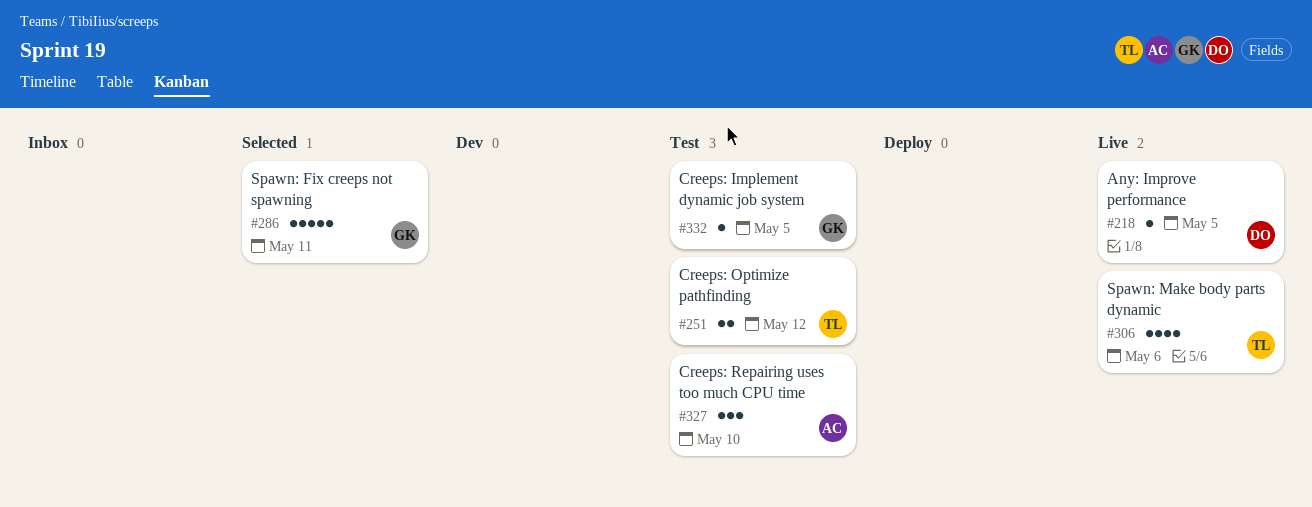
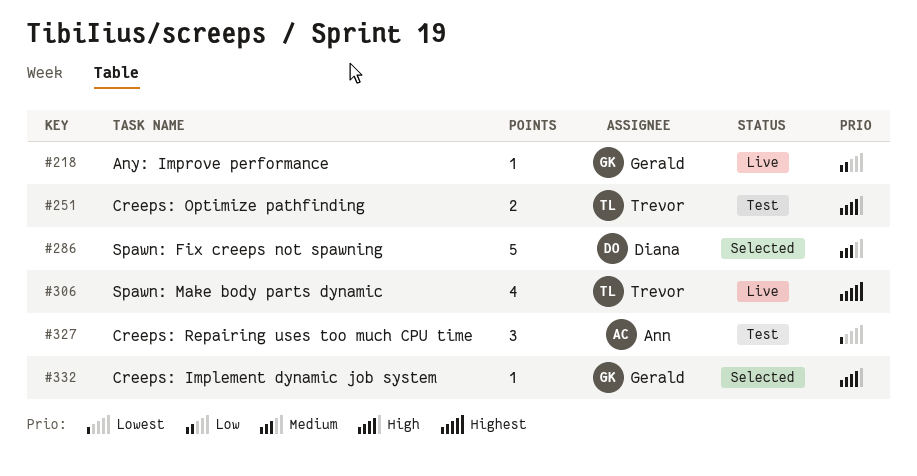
#218, owner: Diana -> Gerald
#286, owner: Gerald -> Diana
#332, status: Test -> Selected

